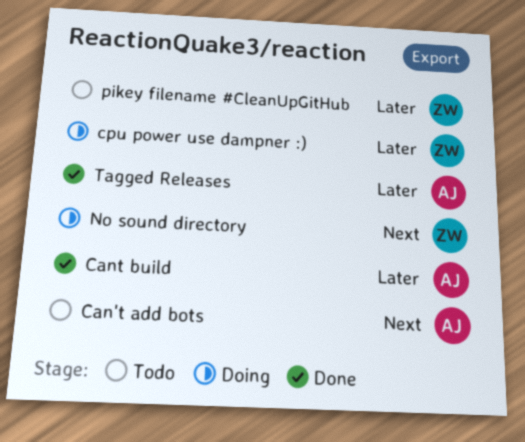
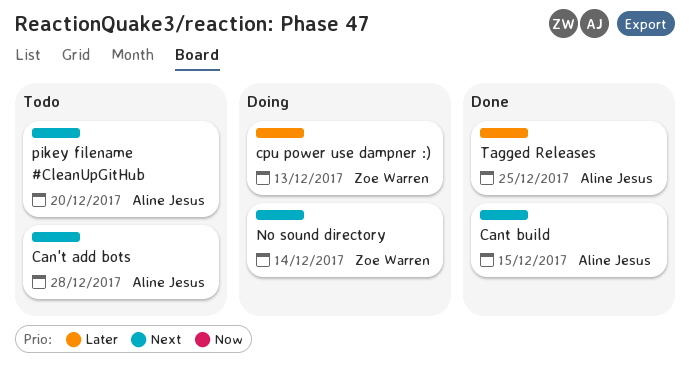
Cant build, priority: Later -> Next
pikey filename #CleanUpGitHub, owner: Zoe Warren -> Aline Jesus
pikey filename #CleanUpGitHub, priority: Later -> Next

